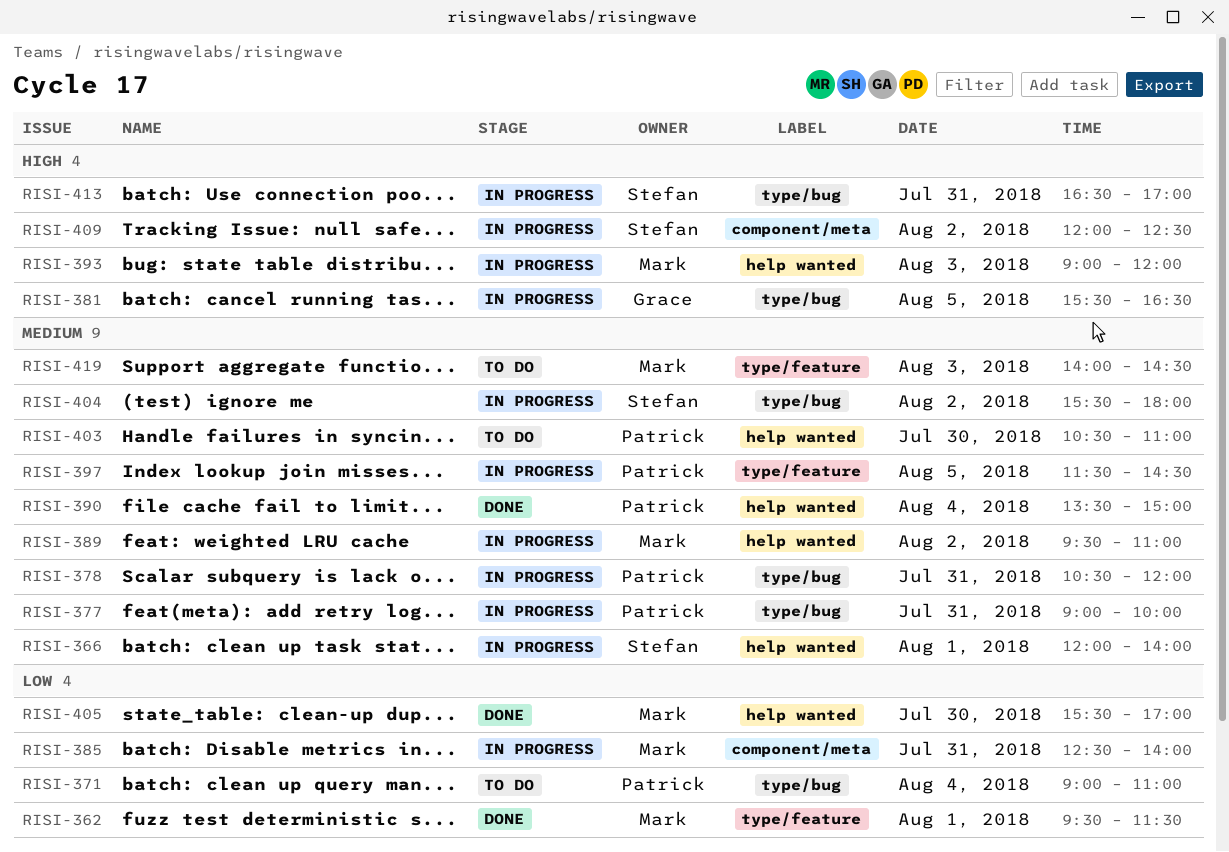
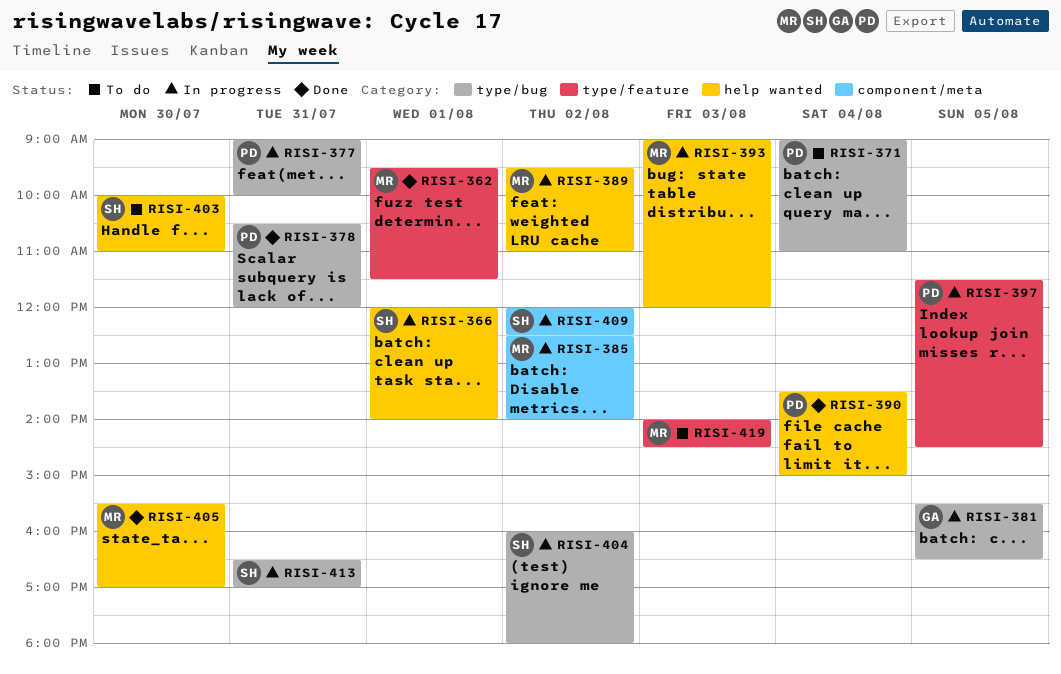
RISI-378, status: In progress -> Done
RISI-385, day: Jul 31 -> Aug 2
RISI-403, owner: Patrick -> Stefan
RISI-403, begins: 10:30 -> 10:00
RISI-404, begins: 15:30 -> 16:00

